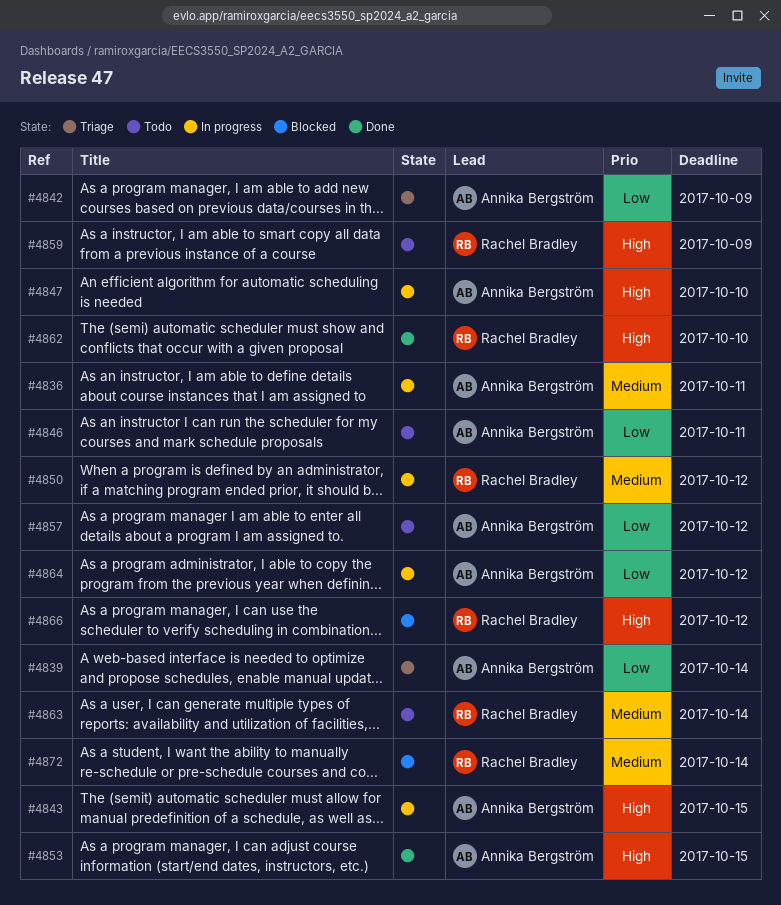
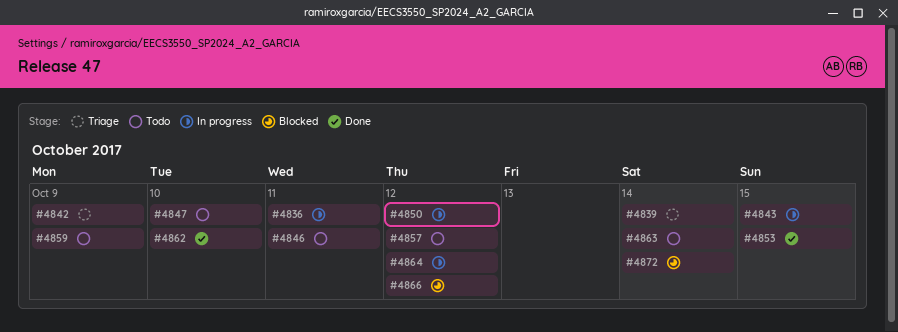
#4847, status: In progress -> Todo

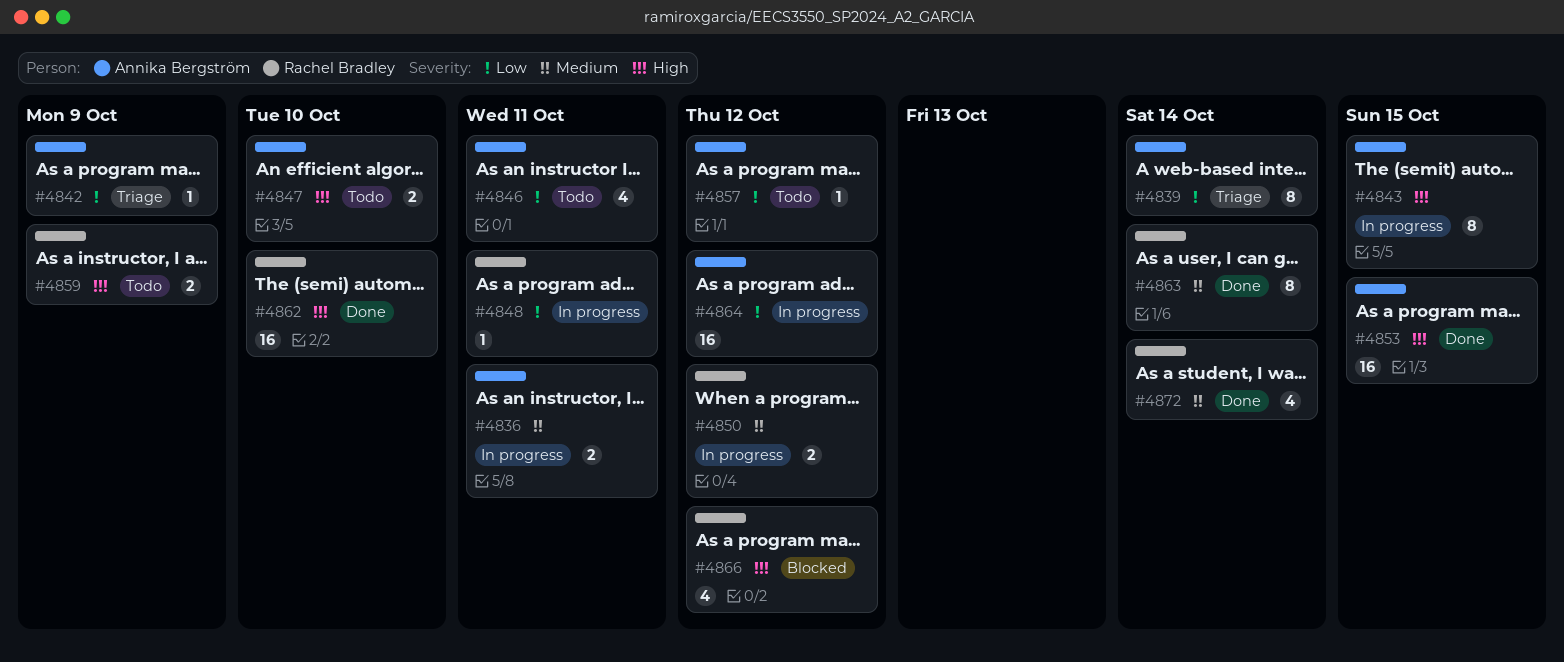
#4848: none -> present
#4863, status: Todo -> Done
#4872, status: Blocked -> Done

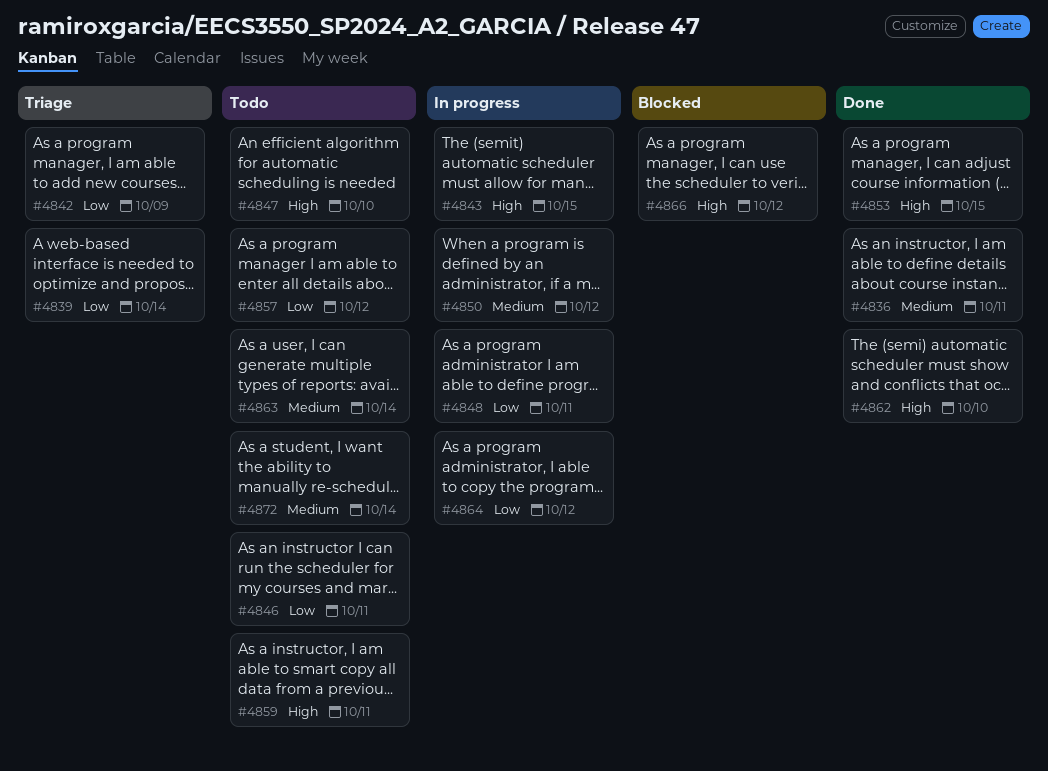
#4836, status: In progress -> Done
#4859, due: Oct 9 -> Oct 11
#4863, status: Done -> Todo
#4872, status: Done -> Todo

